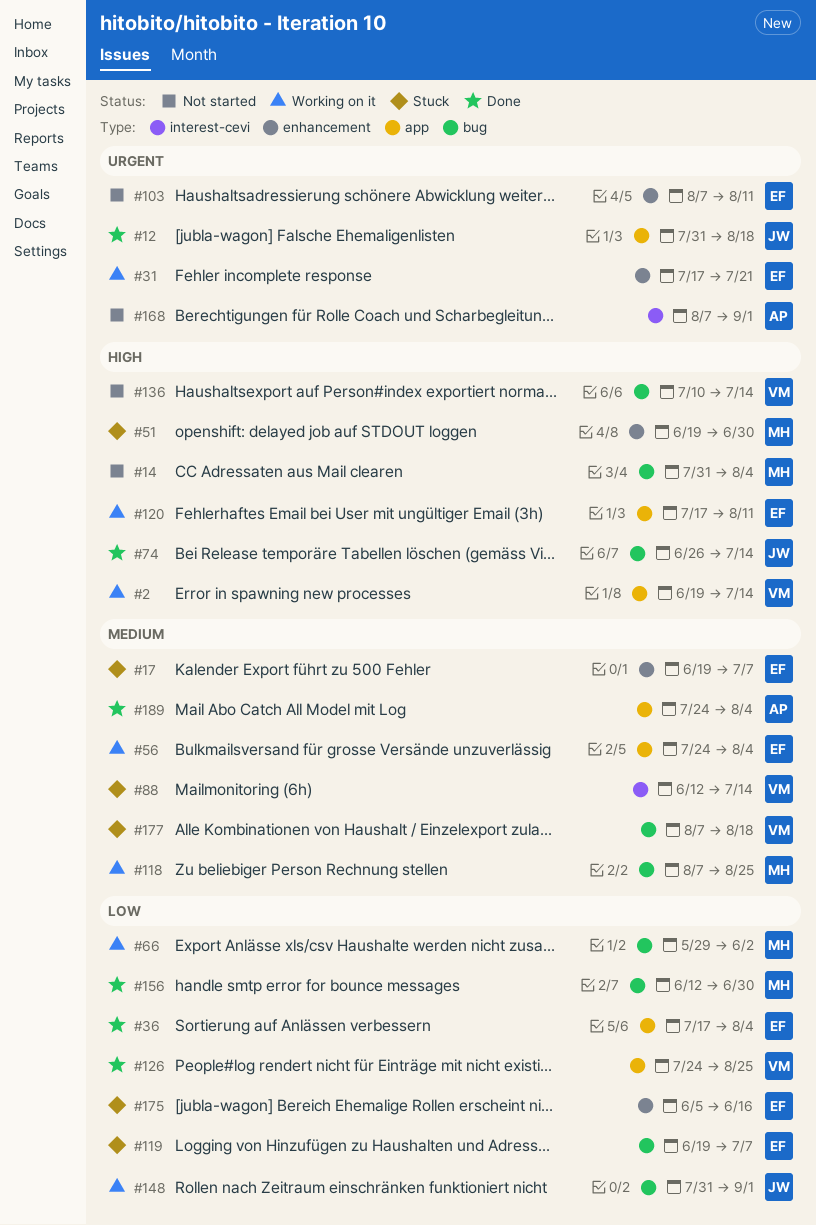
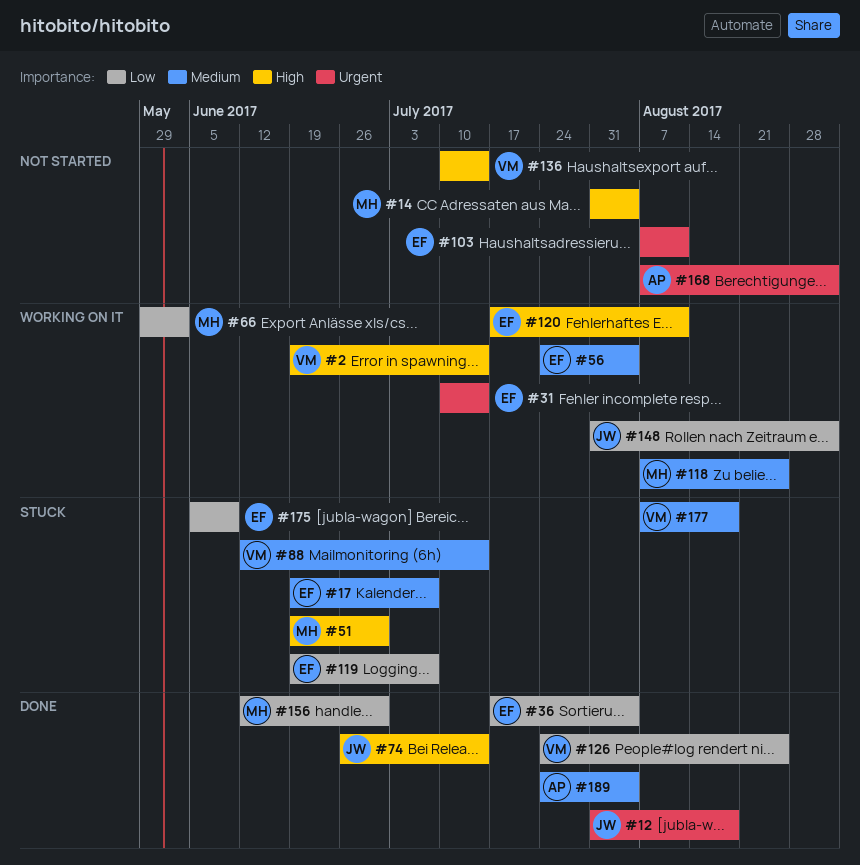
#31, start: Jul 17 -> Jul 10
#31, due: Jul 21 -> Jul 14
#175, due: Jun 16 -> Jun 9

